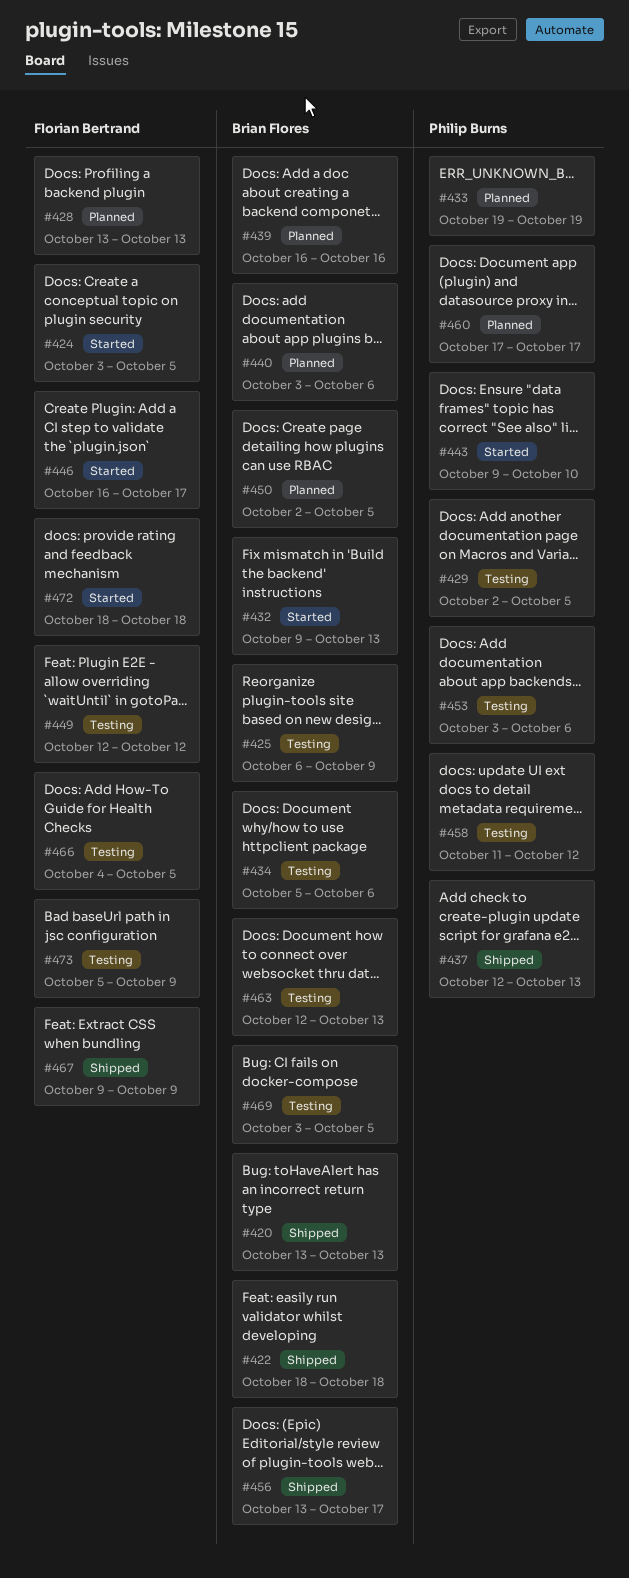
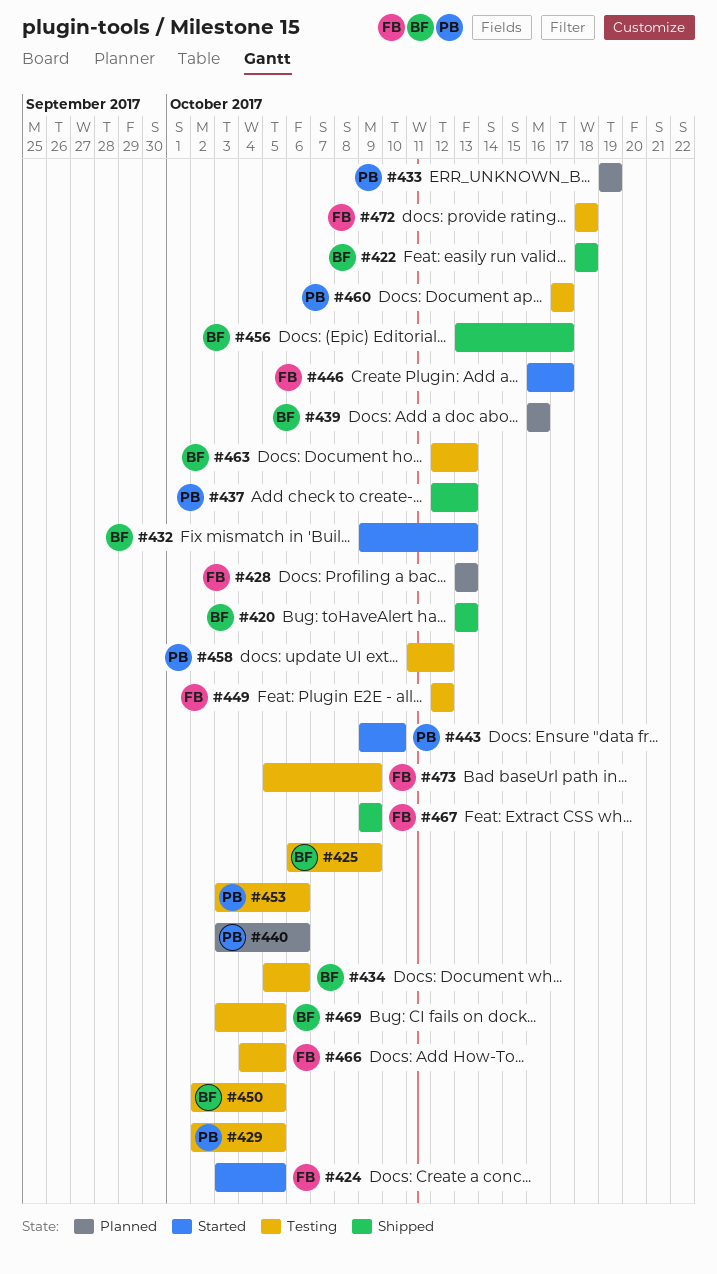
#440, owner: Brian Flores -> Philip Burns
#450, status: Planned -> Testing
#460, status: Planned -> Testing
#472, status: Started -> Testing

